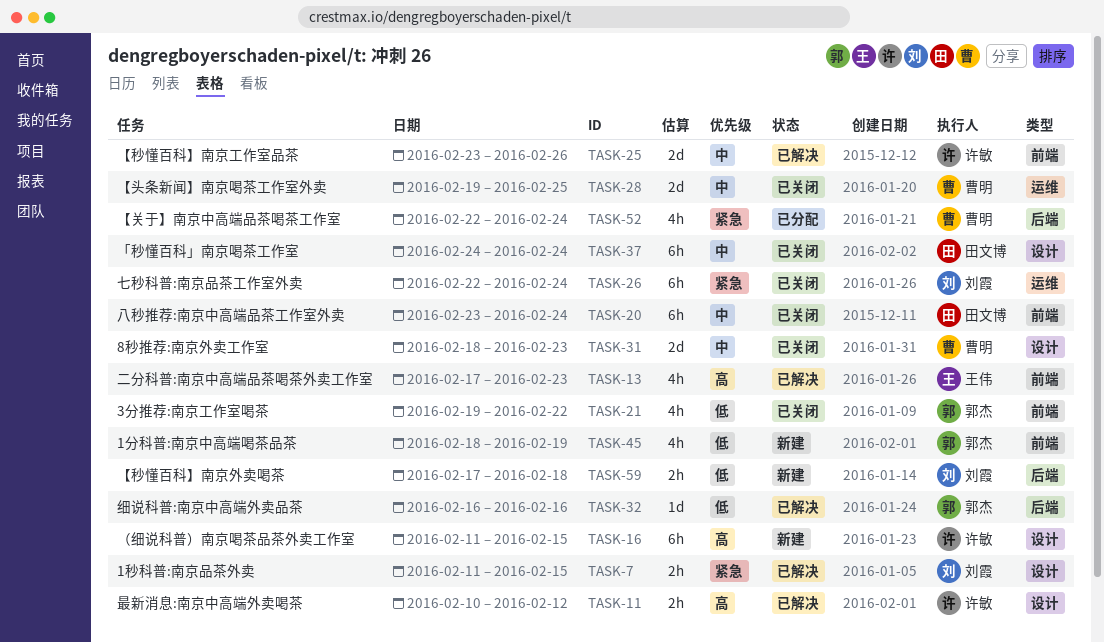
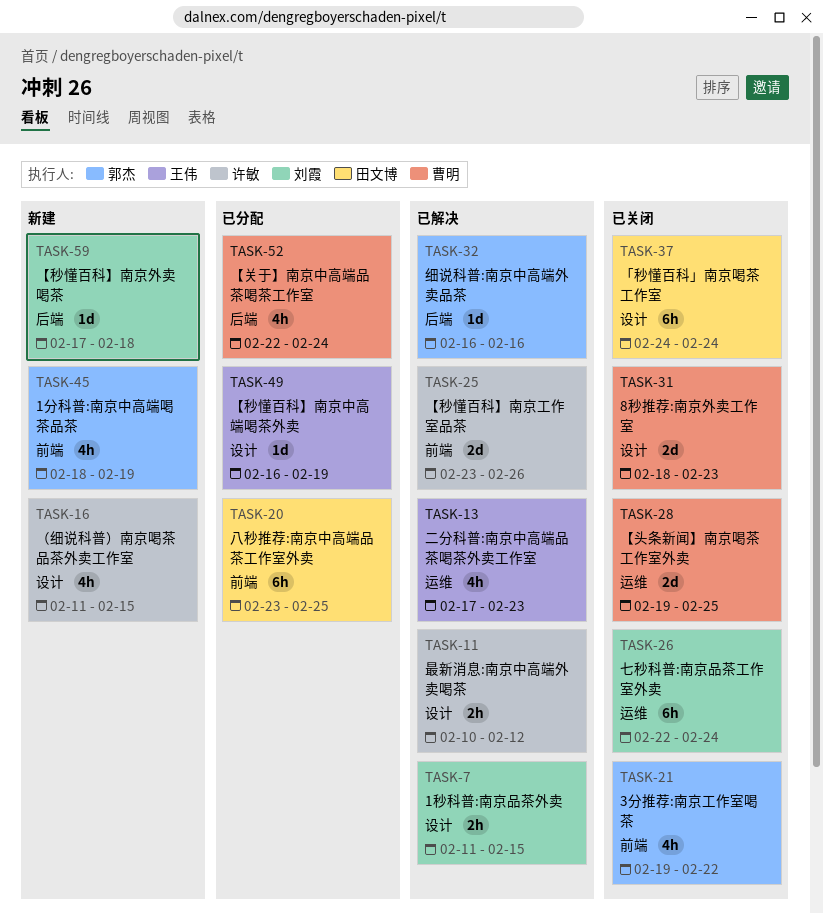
TASK-13, label: 前端 -> 运维
TASK-16, estimate: 6h -> 4h
TASK-20, status: 已关闭 -> 已分配
TASK-20, due: Feb 24 -> Feb 25
TASK-49: none -> present
TASK-59, estimate: 2h -> 1d

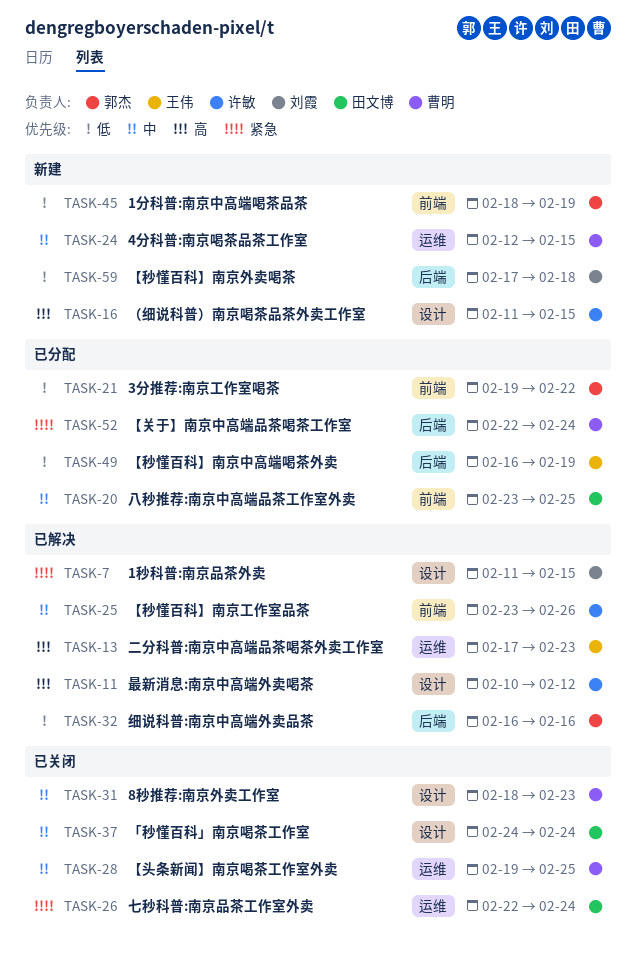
TASK-21, status: 已关闭 -> 已分配
TASK-24: none -> present
TASK-26, owner: 刘霞 -> 田文博
TASK-49, label: 设计 -> 后端

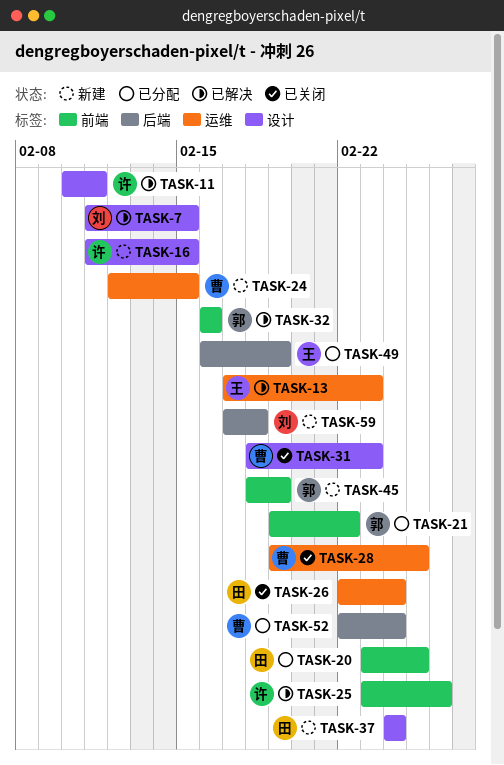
TASK-11, due: Feb 12 -> Feb 11
TASK-32, label: 后端 -> 前端
TASK-37, status: 已关闭 -> 新建

